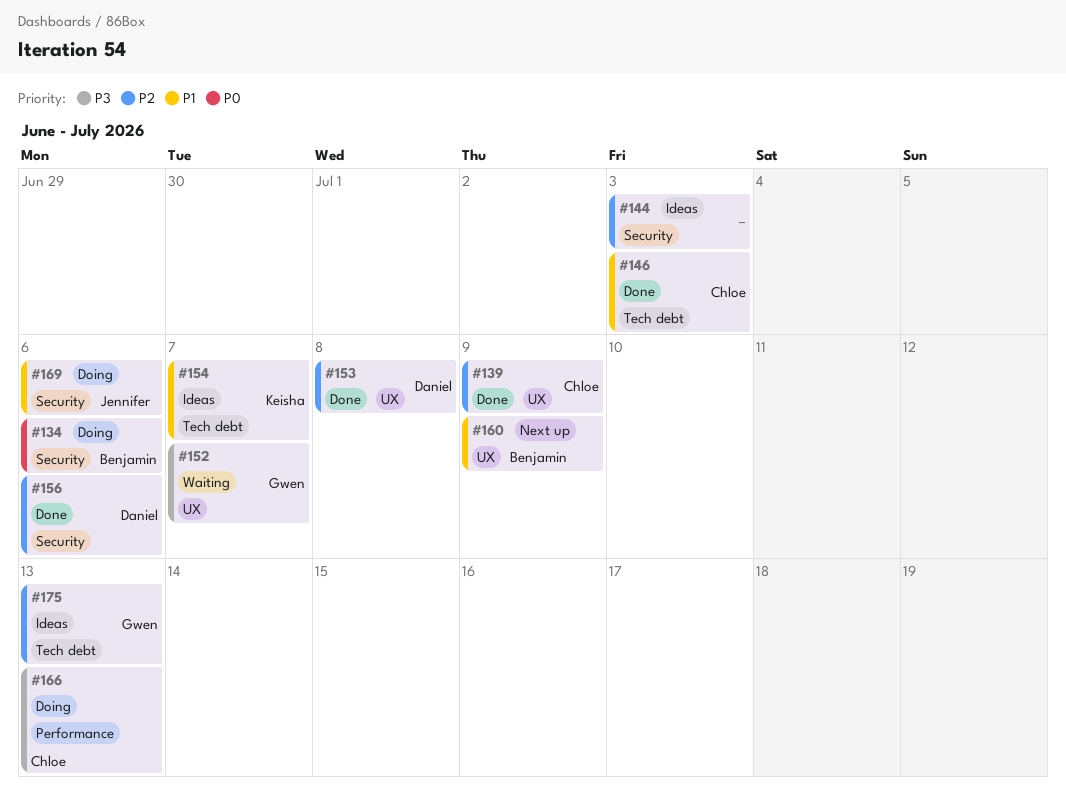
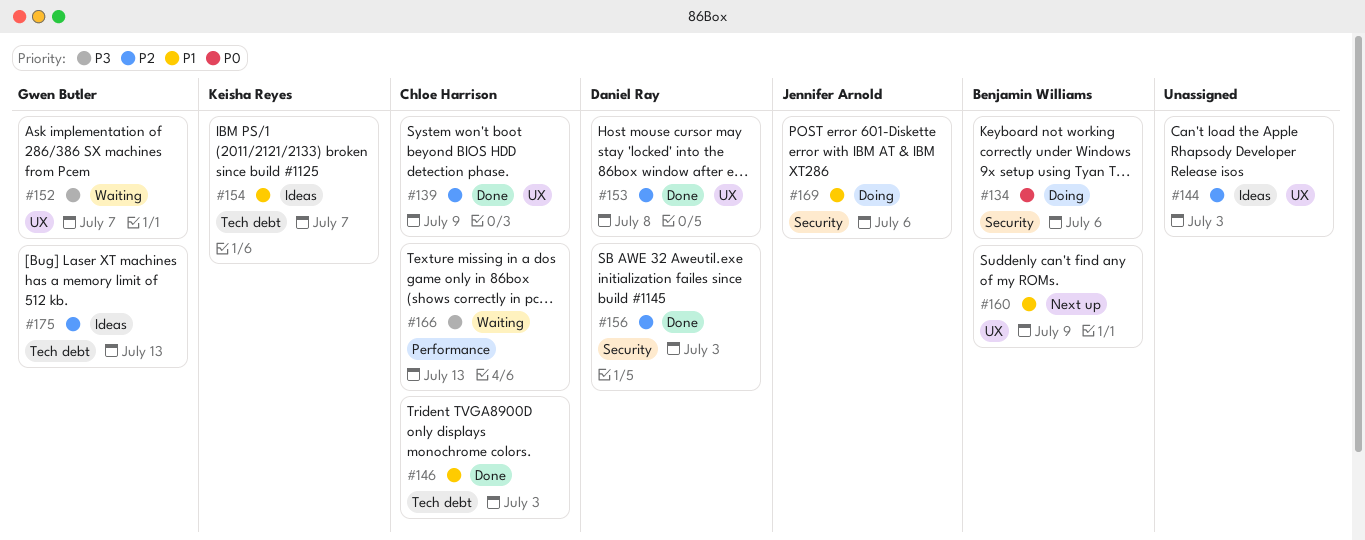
#144, label: Security -> UX
#156, due: Jul 6 -> Jul 3
#166, status: Doing -> Waiting

